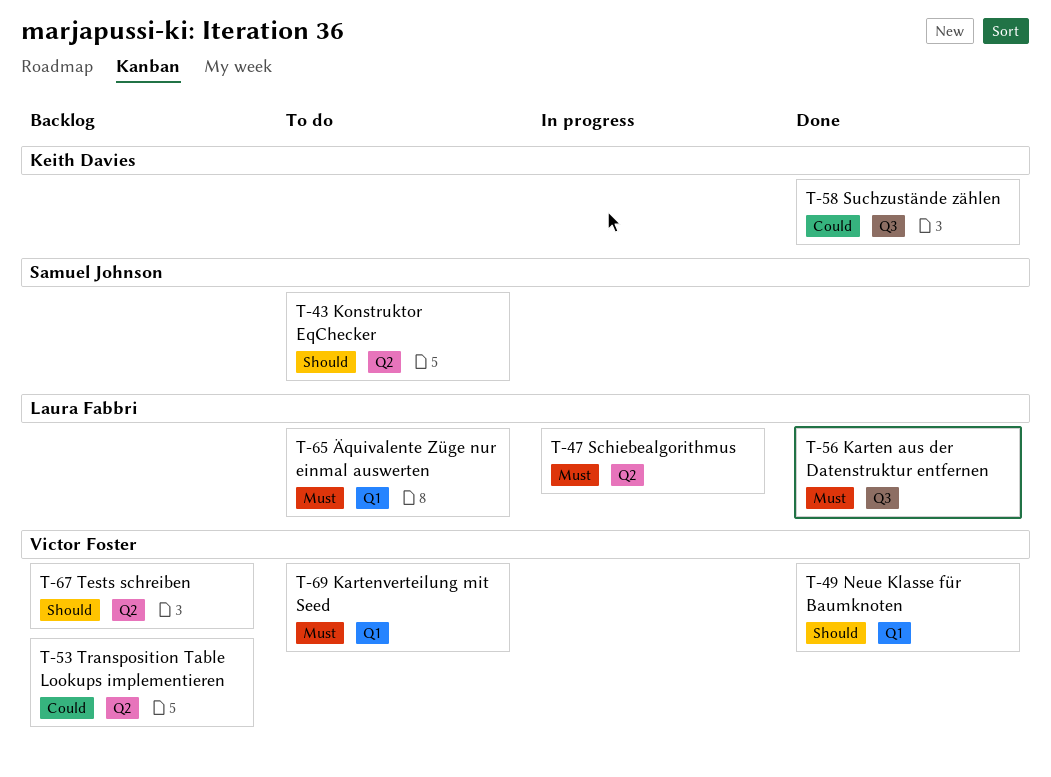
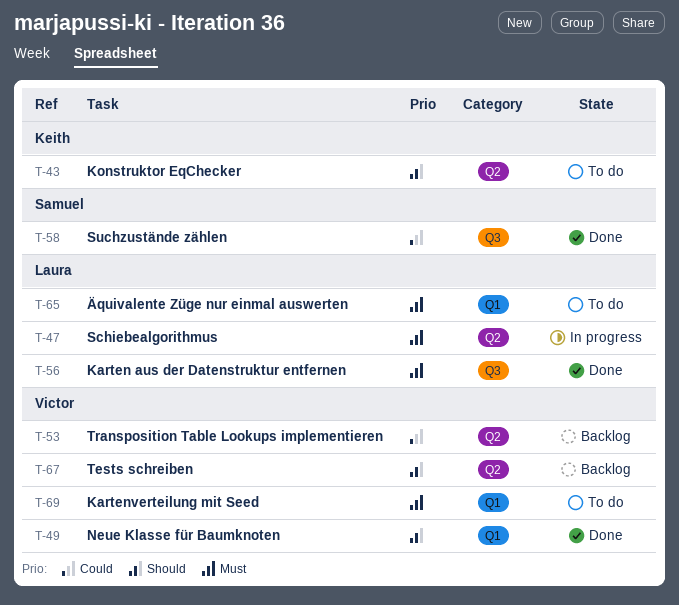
T-43, owner: Samuel Johnson -> Keith Davies
T-58, owner: Keith Davies -> Samuel Johnson

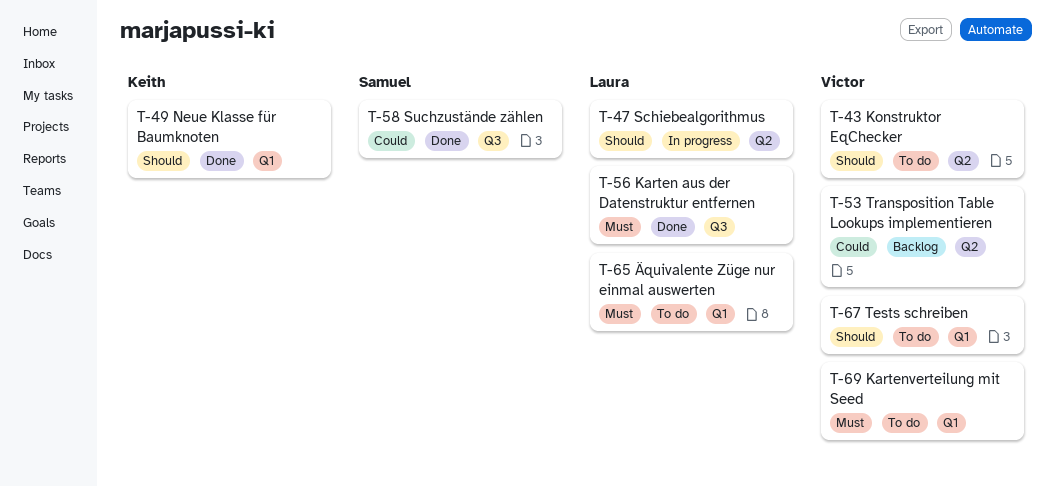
T-43, owner: Keith -> Victor
T-47, priority: Must -> Should
T-49, owner: Victor -> Keith
T-67, status: Backlog -> To do
T-67, label: Q2 -> Q1

